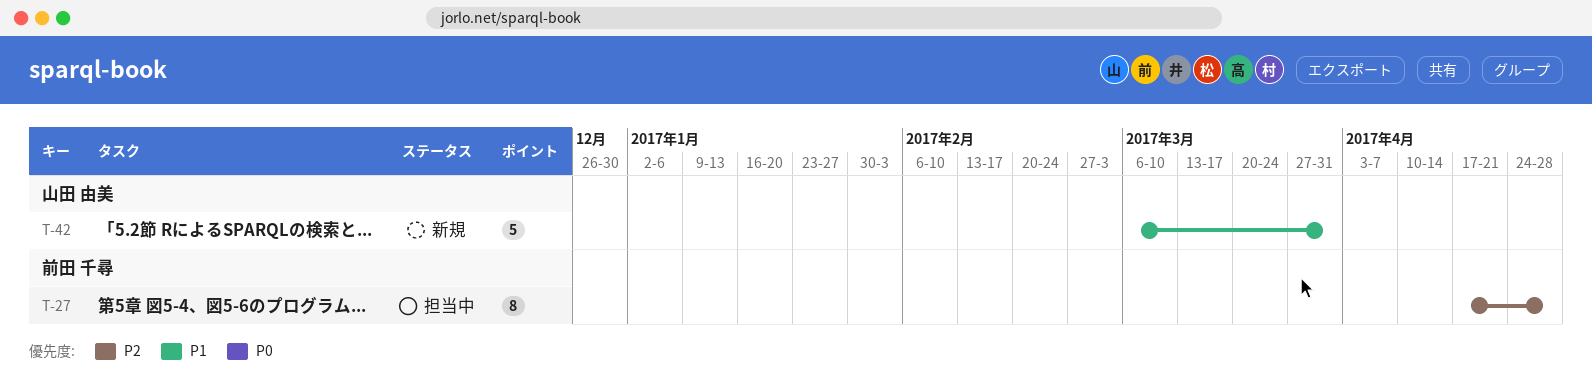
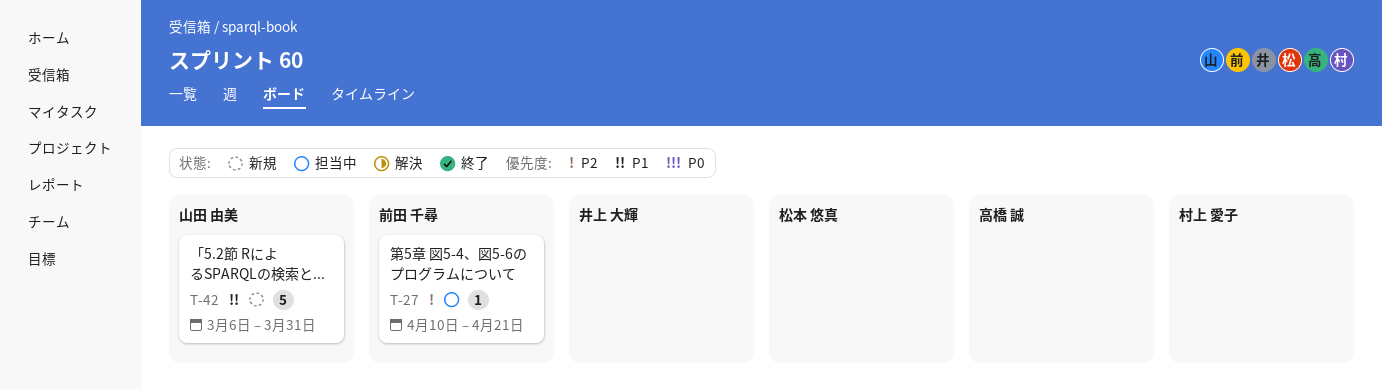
T-27, estimate: 8 -> 1
T-27, start: Apr 17 -> Apr 10
T-27, due: Apr 28 -> Apr 21

